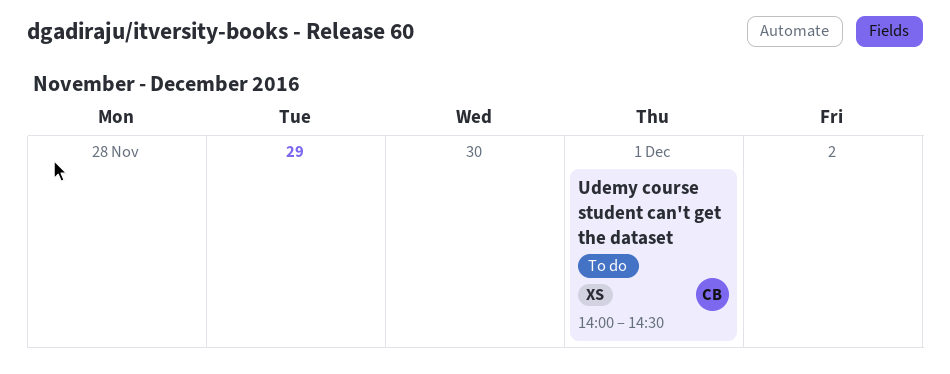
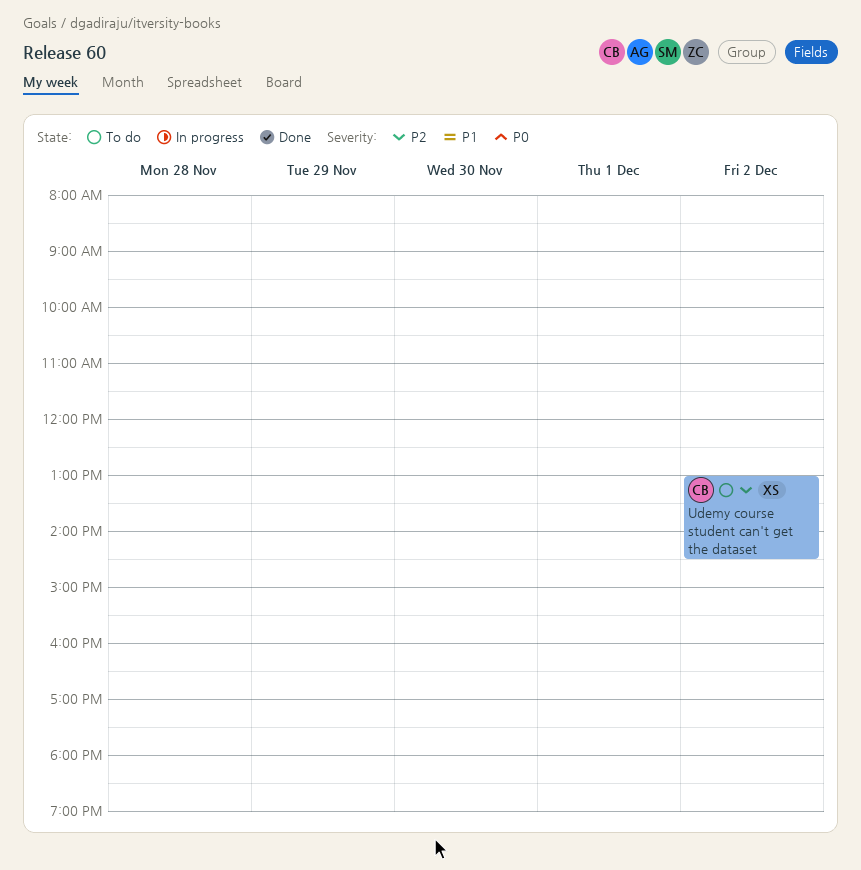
Udemy course student can't get the dataset, day: Dec 1 -> Dec 2
Udemy course student can't get the dataset, begins: 14:00 -> 13:00

